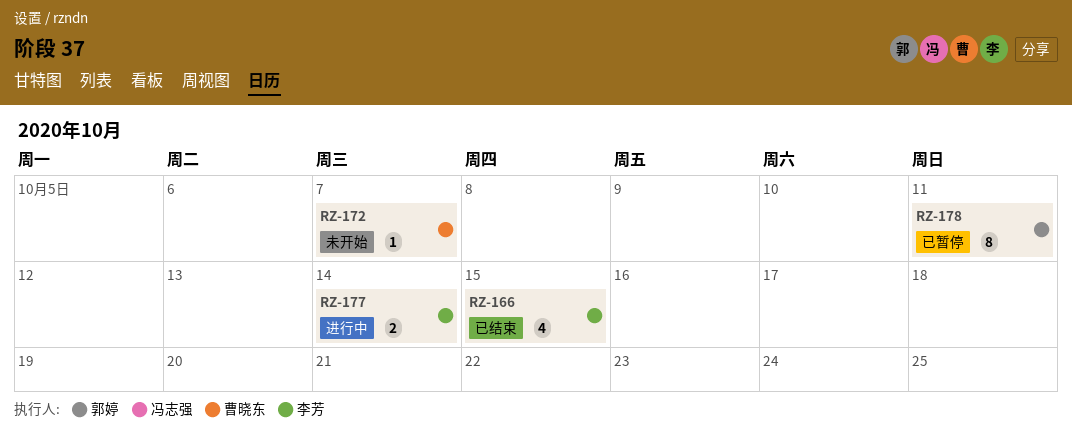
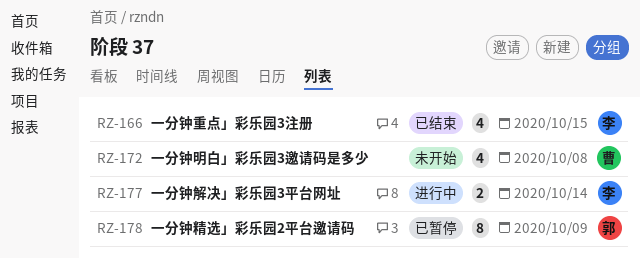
RZ-172, estimate: 1 -> 4
RZ-172, due: Oct 7 -> Oct 8
RZ-178, due: Oct 11 -> Oct 9

